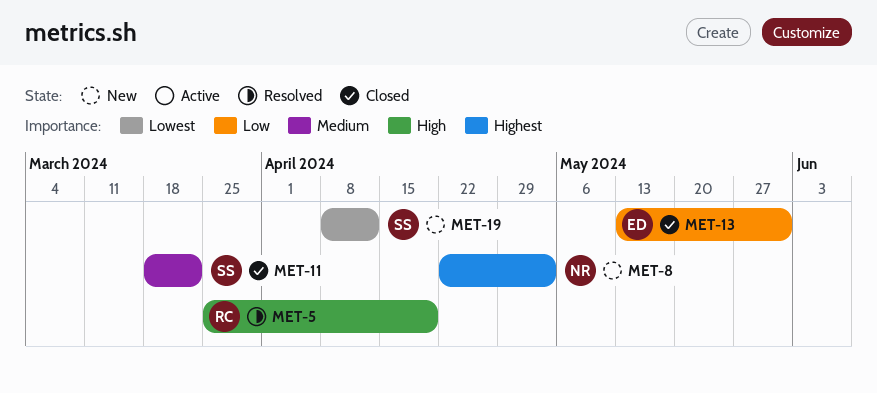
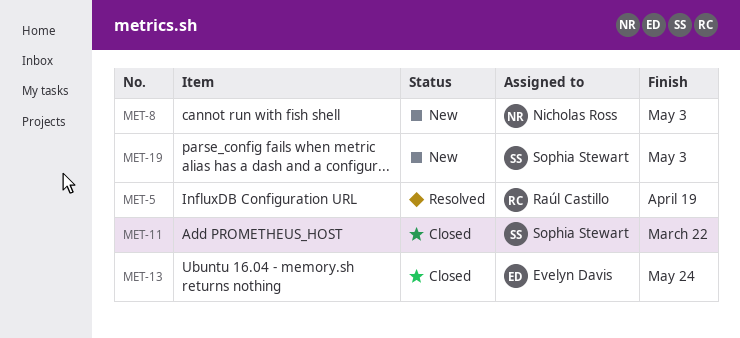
MET-13, due: May 31 -> May 24
MET-19, due: Apr 12 -> May 3

